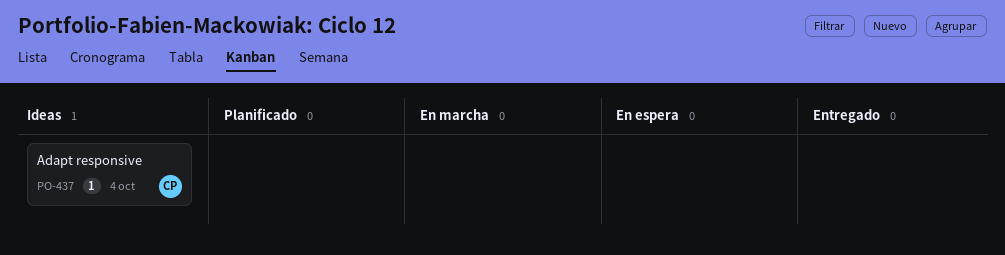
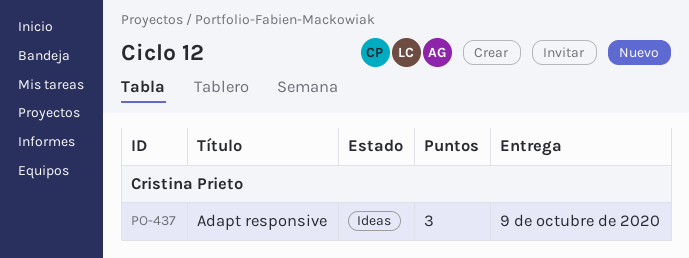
PO-437, estimate: 1 -> 3
PO-437, due: Oct 4 -> Oct 9

